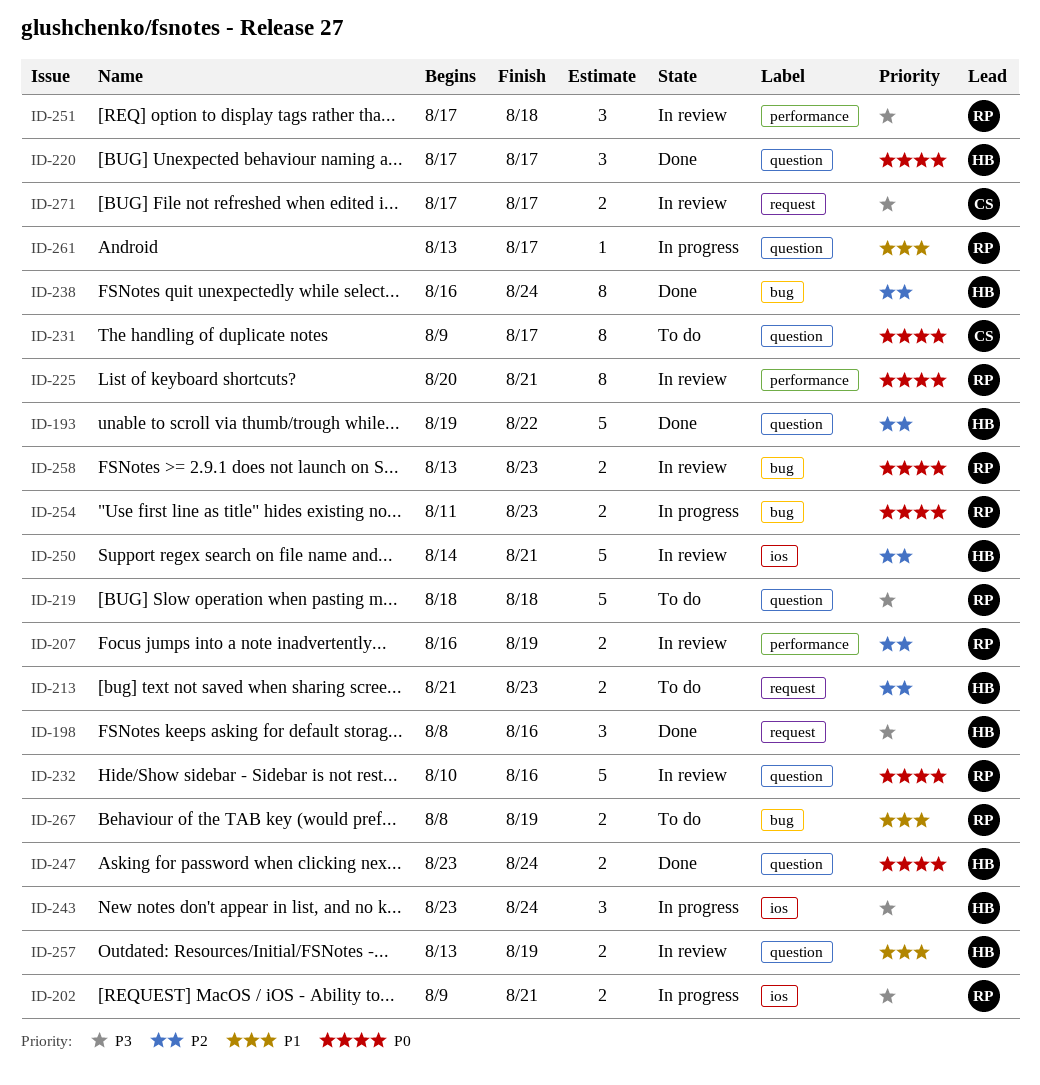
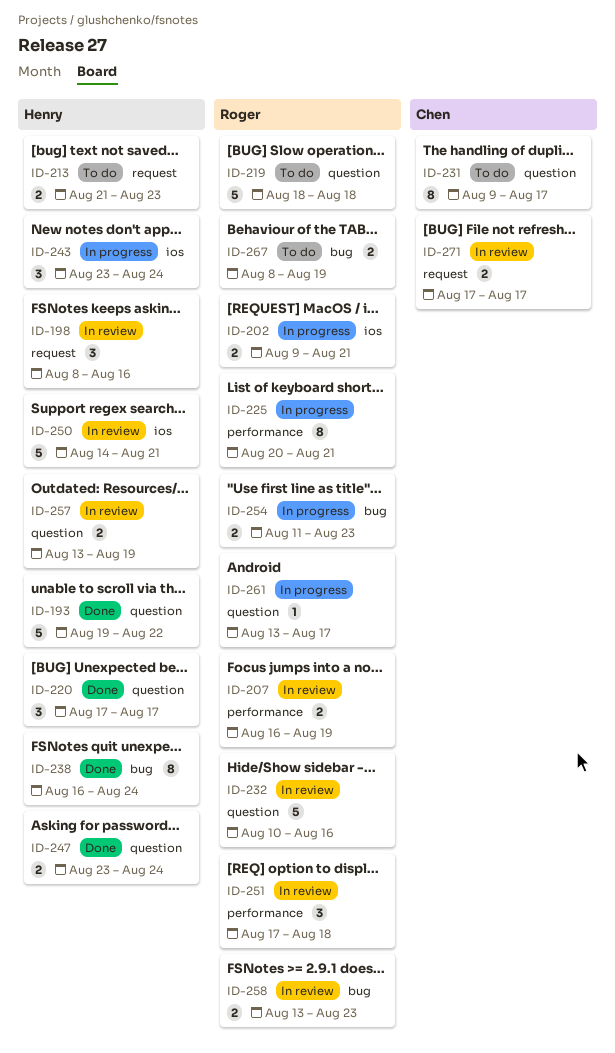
ID-198, status: Done -> In review
ID-225, status: In review -> In progress

